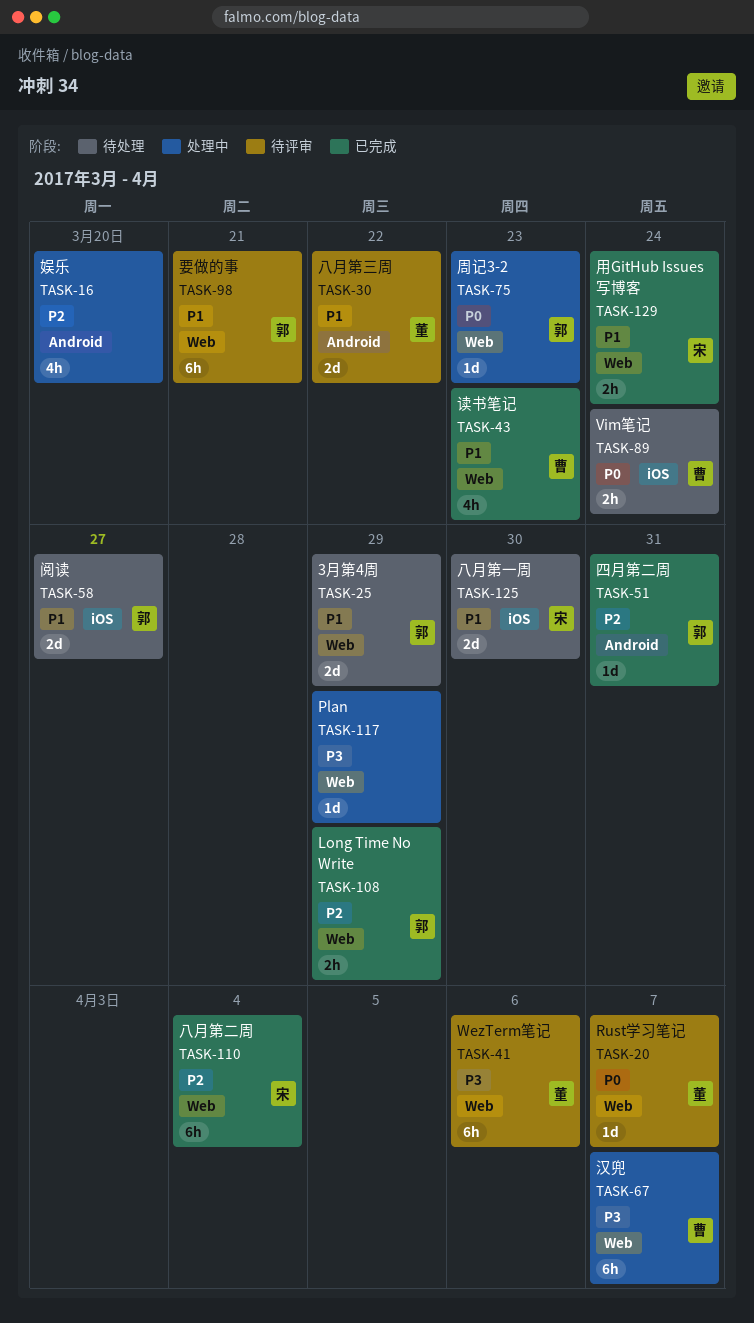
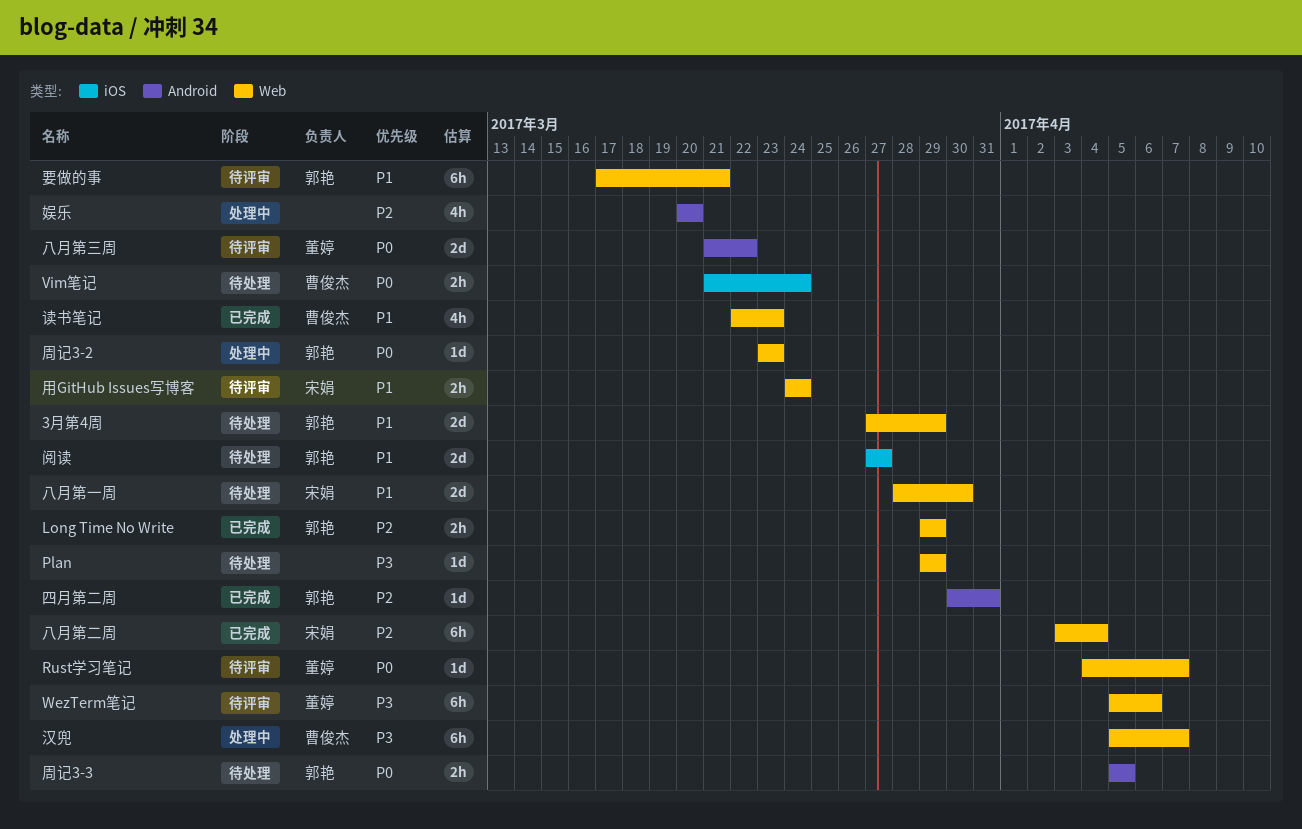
Plan, status: 处理中 -> 待处理
八月第一周, label: iOS -> Web
八月第三周, priority: P1 -> P0
周记3-3: none -> present
用GitHub Issues写博客, status: 已完成 -> 待评审

